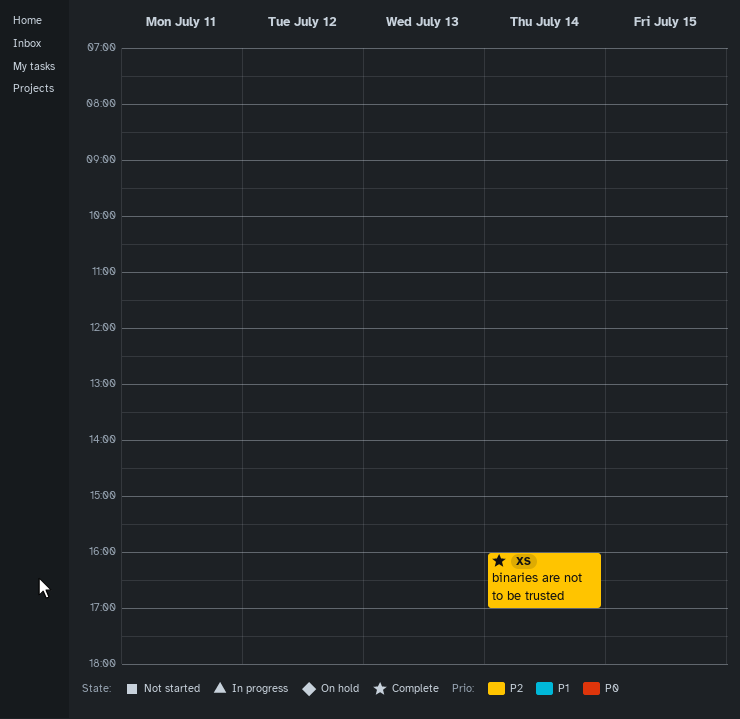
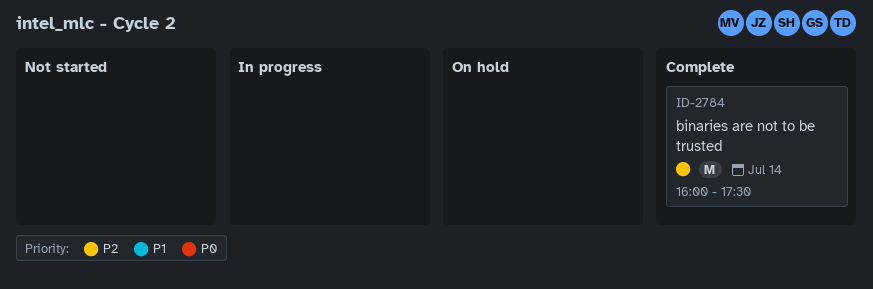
binaries are not to be trusted, estimate: XS -> M
binaries are not to be trusted, ends: 17:00 -> 17:30

